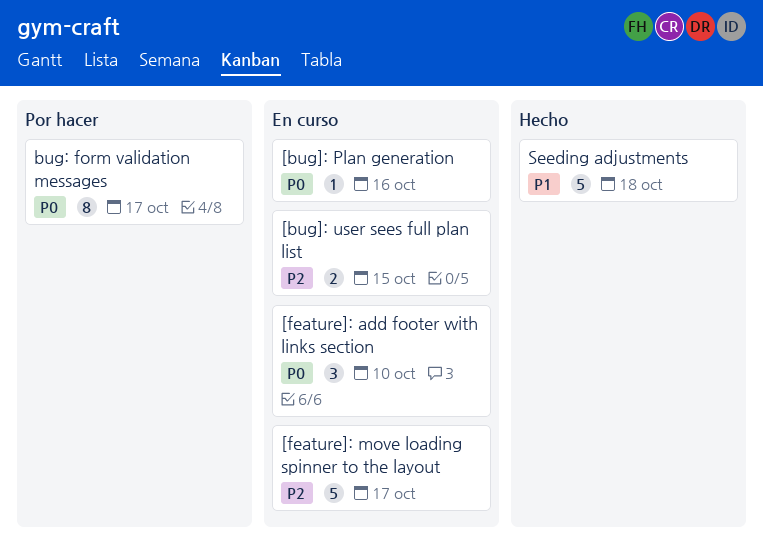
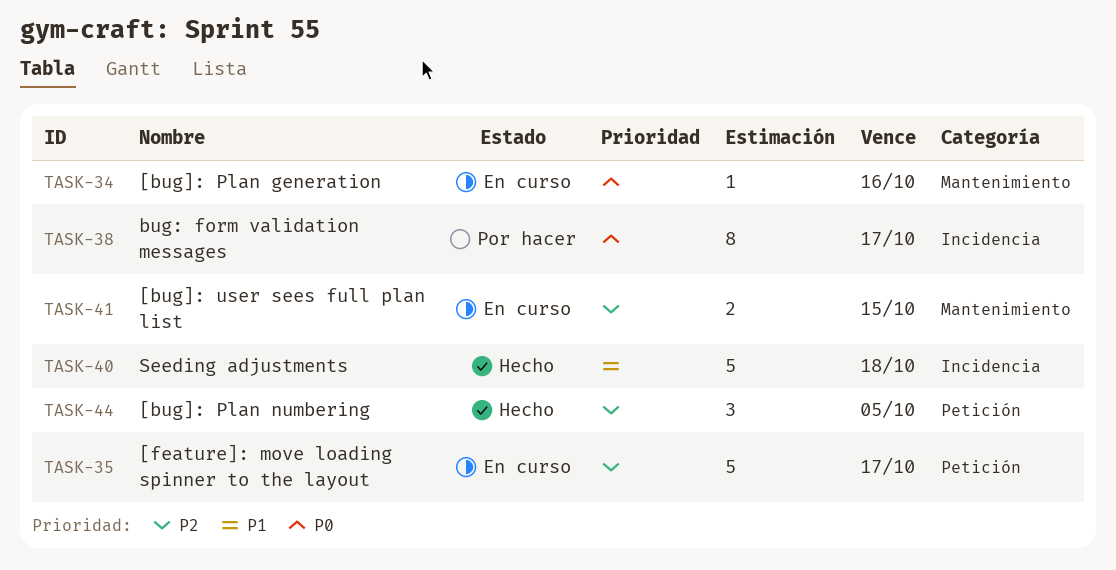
[bug]: Plan numbering: none -> present
[feature]: add footer with links section: present -> none

